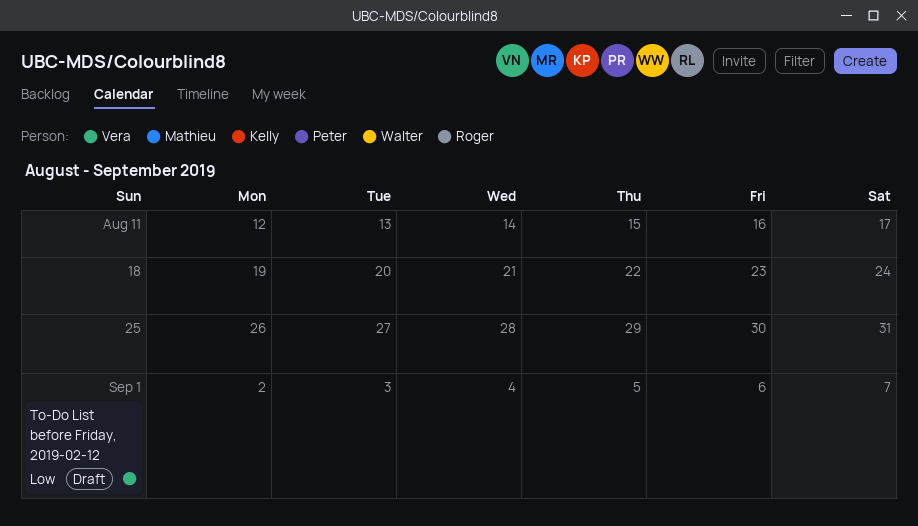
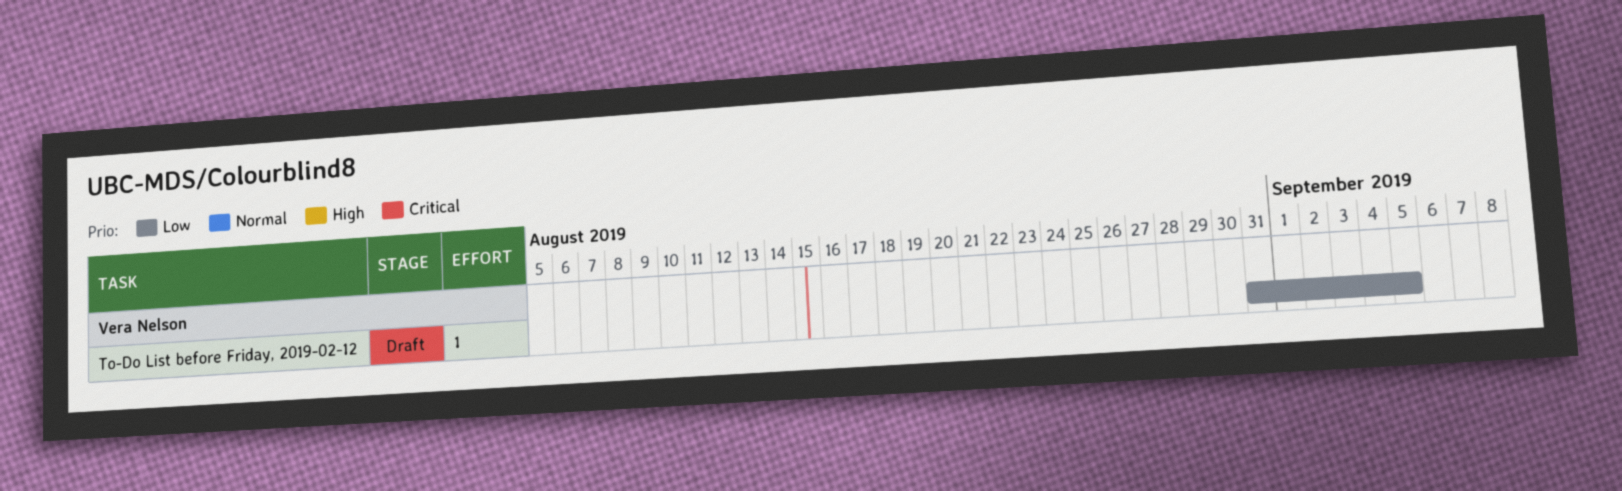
To-Do List before Friday, 2019-02-12, due: Sep 1 -> Sep 5

